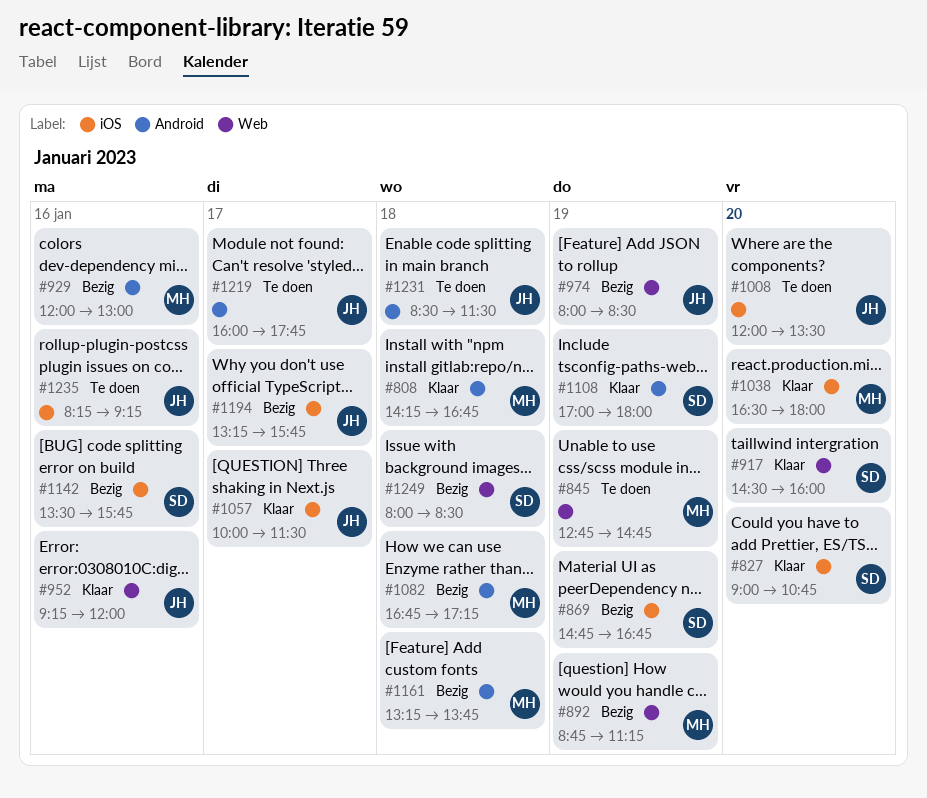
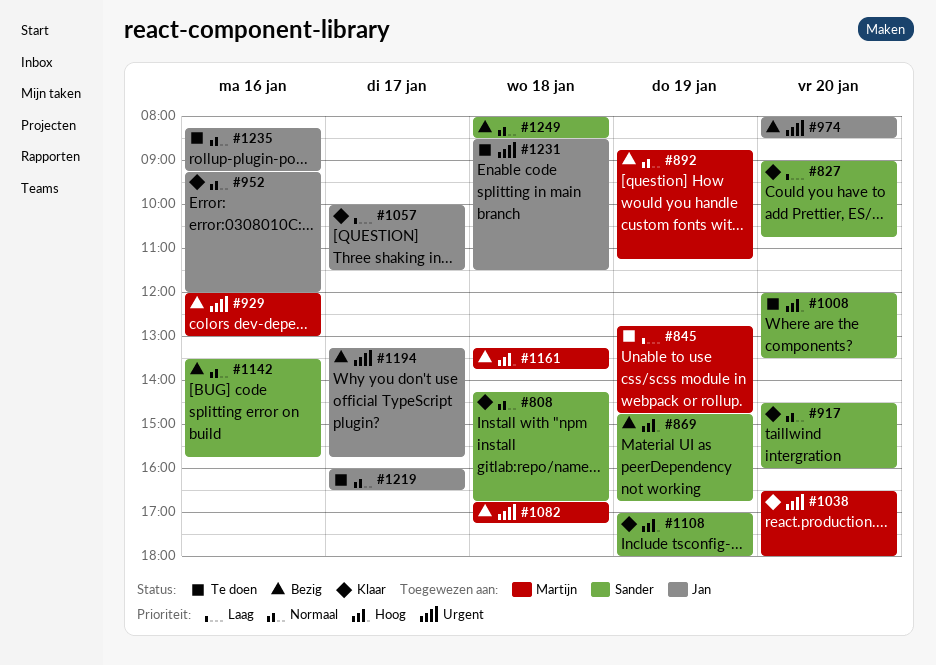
#808, owner: Martijn -> Sander
#974, day: Jan 19 -> Jan 20
#1008, owner: Jan -> Sander
#1219, ends: 17:45 -> 16:30

